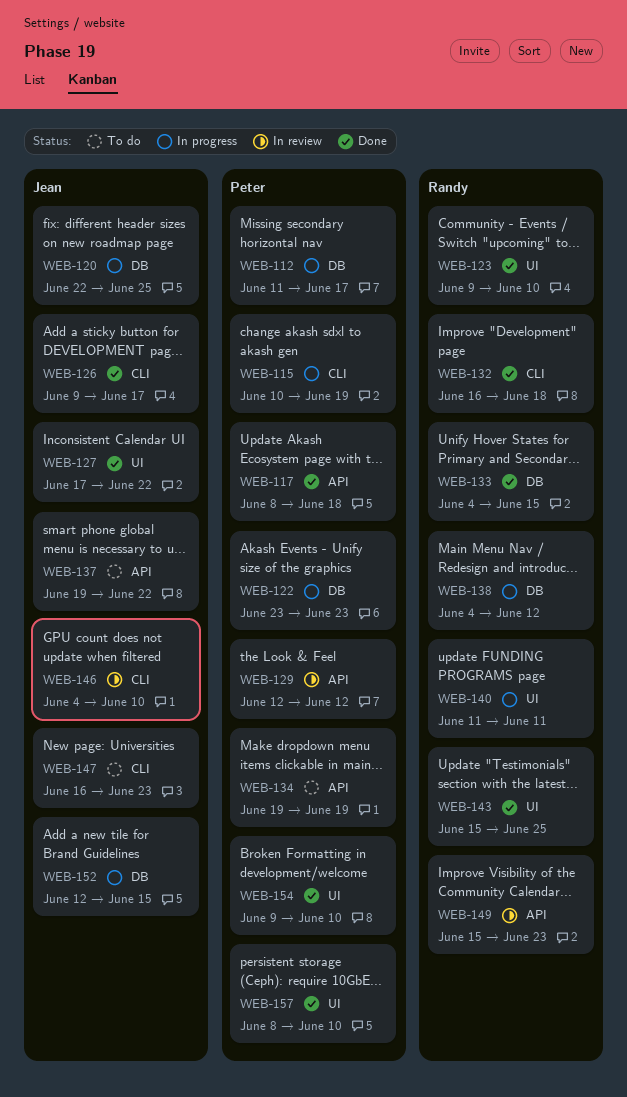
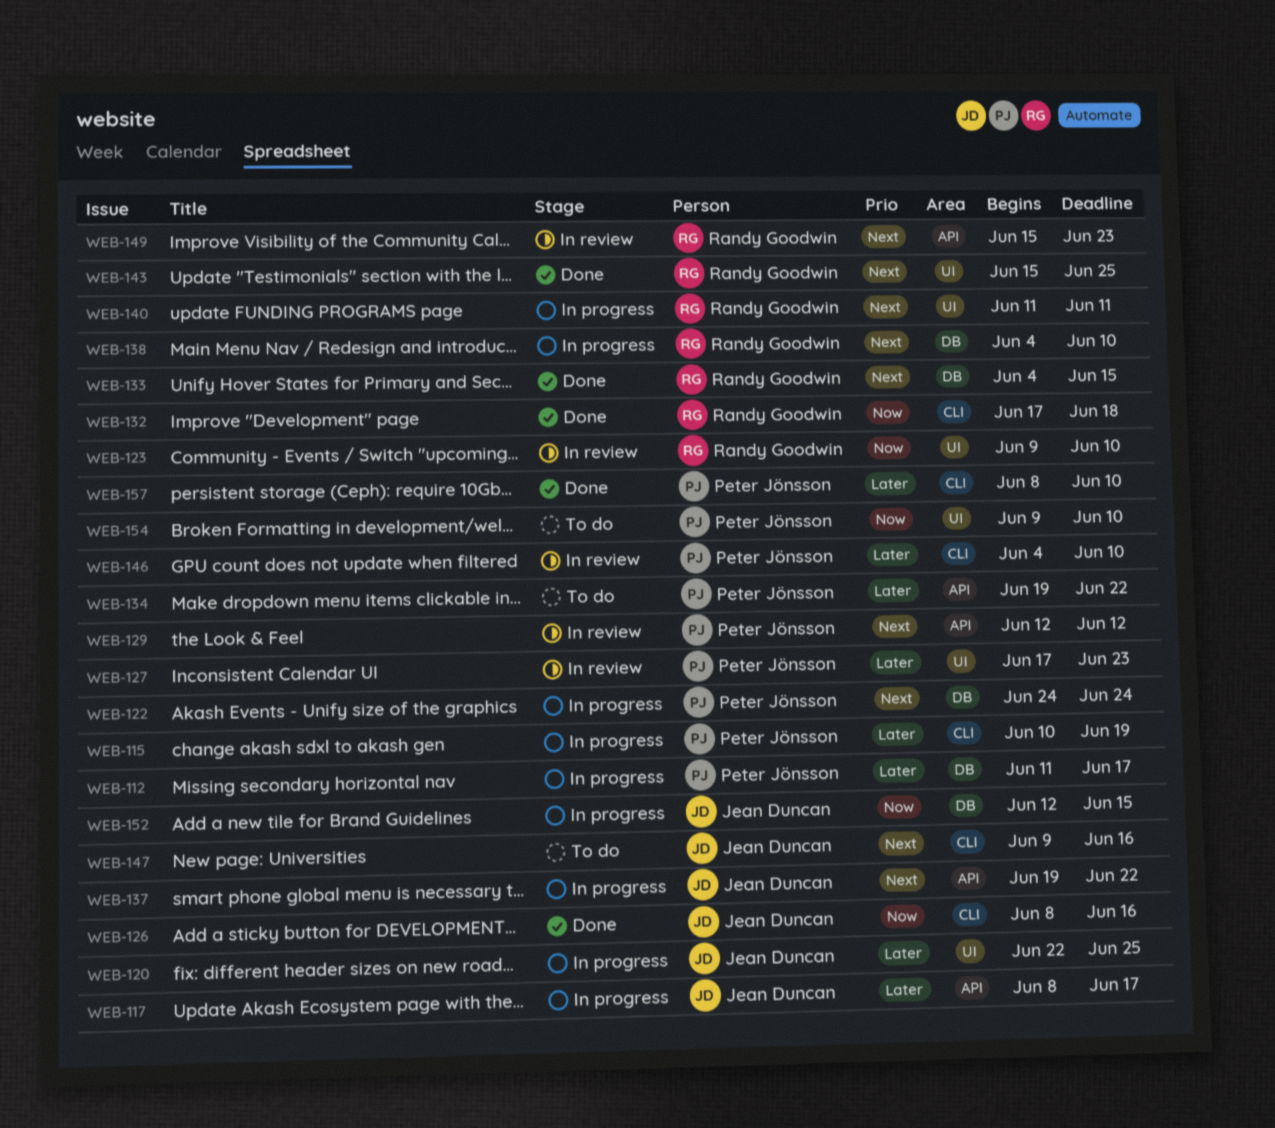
WEB-117, status: Done -> In progress
WEB-117, owner: Peter Jönsson -> Jean Duncan
WEB-117, due: Jun 18 -> Jun 17
WEB-120, label: DB -> UI
WEB-122, start: Jun 23 -> Jun 24
WEB-122, due: Jun 23 -> Jun 24
WEB-123, status: Done -> In review
WEB-126, start: Jun 9 -> Jun 8
WEB-126, due: Jun 17 -> Jun 16
WEB-127, status: Done -> In review
WEB-127, owner: Jean Duncan -> Peter Jönsson
WEB-127, due: Jun 22 -> Jun 23
WEB-132, start: Jun 16 -> Jun 17
WEB-134, due: Jun 19 -> Jun 22
WEB-137, status: To do -> In progress
WEB-138, due: Jun 12 -> Jun 10
WEB-146, owner: Jean Duncan -> Peter Jönsson
WEB-147, start: Jun 16 -> Jun 9
WEB-147, due: Jun 23 -> Jun 16
WEB-154, status: Done -> To do
WEB-157, label: UI -> CLI

